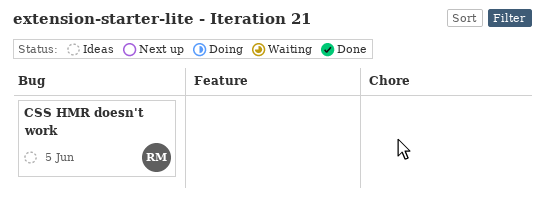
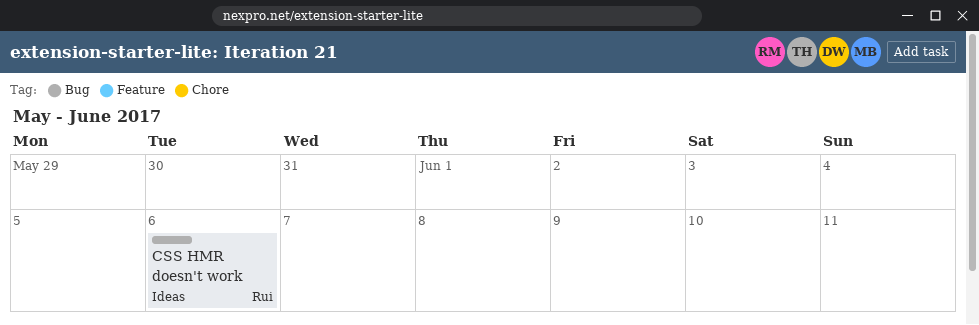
CSS HMR doesn't work, due: Jun 5 -> Jun 6

